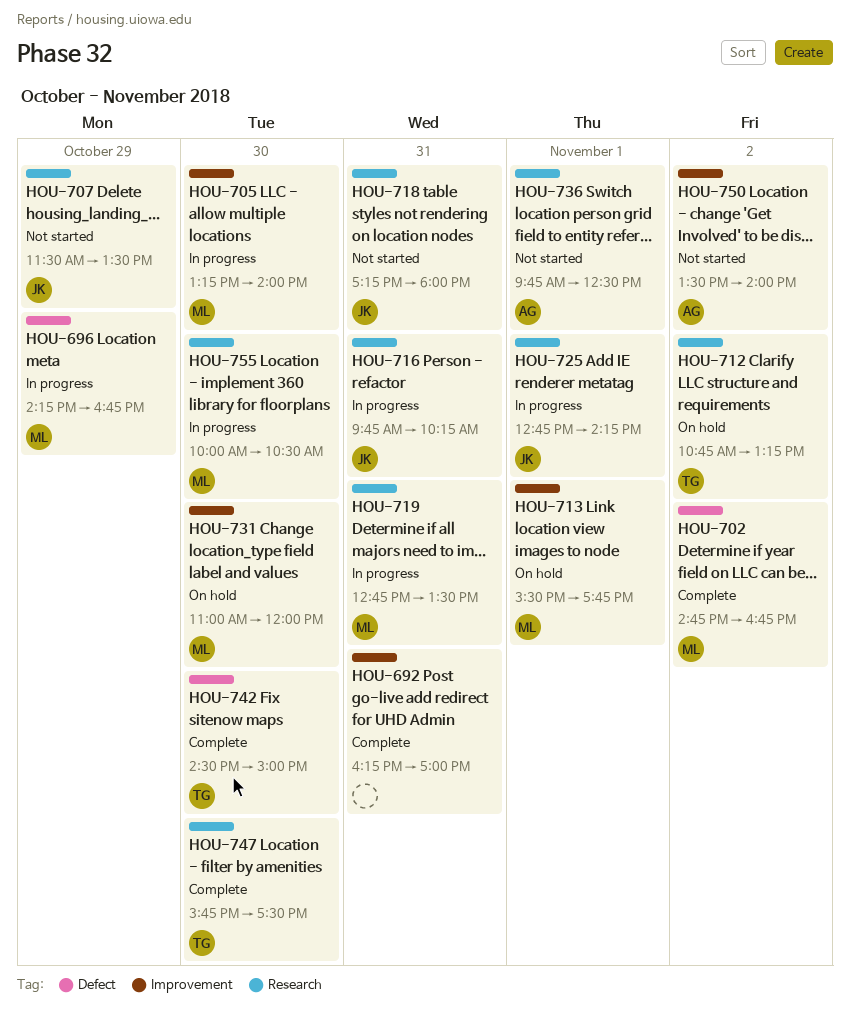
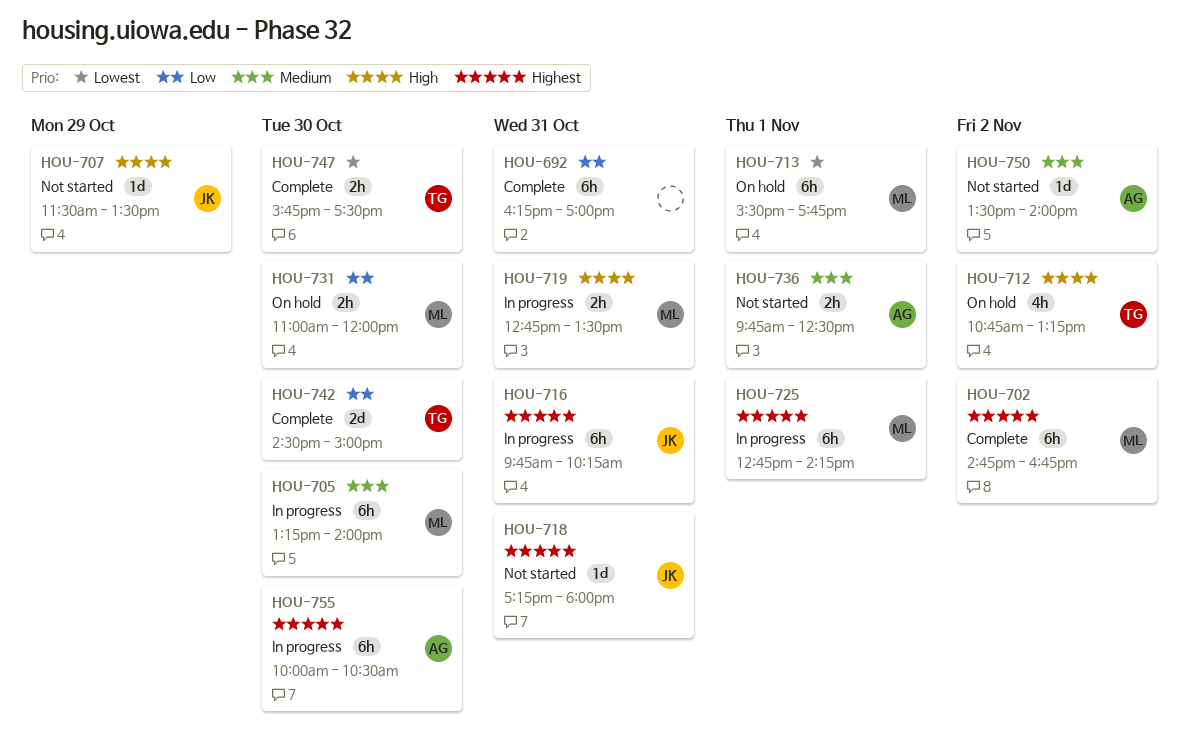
HOU-696: present -> none
HOU-725, owner: JK -> ML
HOU-755, owner: ML -> AG

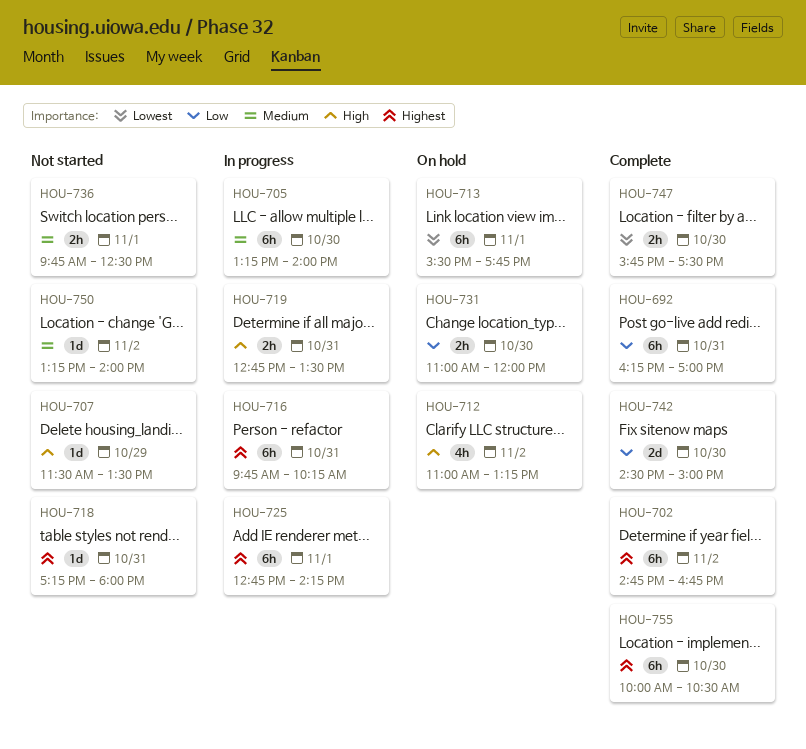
HOU-712, begins: 10:45 -> 11:00
HOU-750, begins: 13:30 -> 13:15
HOU-755, status: In progress -> Complete

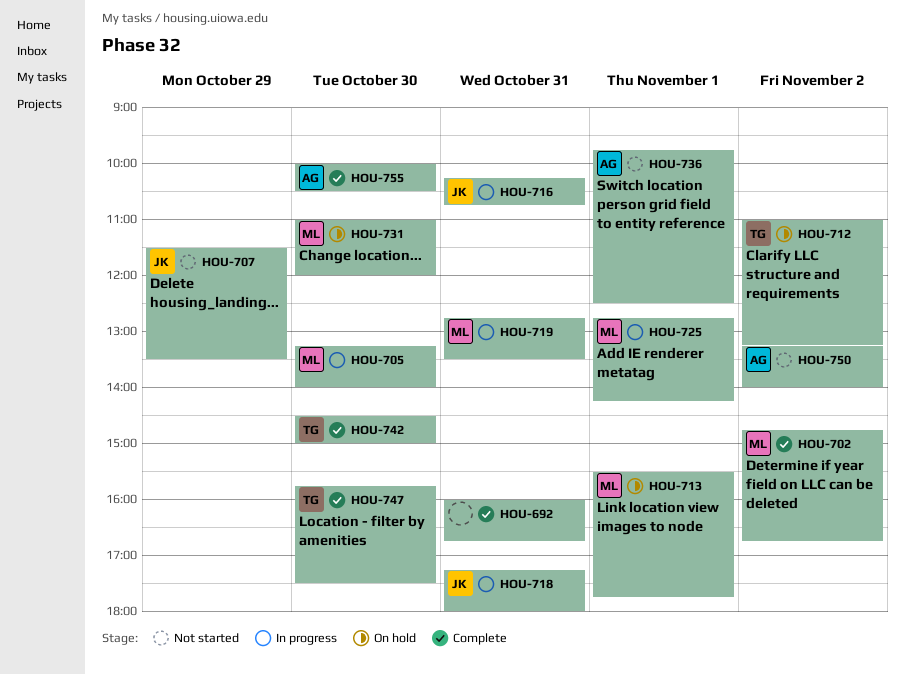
HOU-692, begins: 16:15 -> 16:00
HOU-692, ends: 17:00 -> 16:45
HOU-716, begins: 09:45 -> 10:15
HOU-716, ends: 10:15 -> 10:45
HOU-718, status: Not started -> In progress

